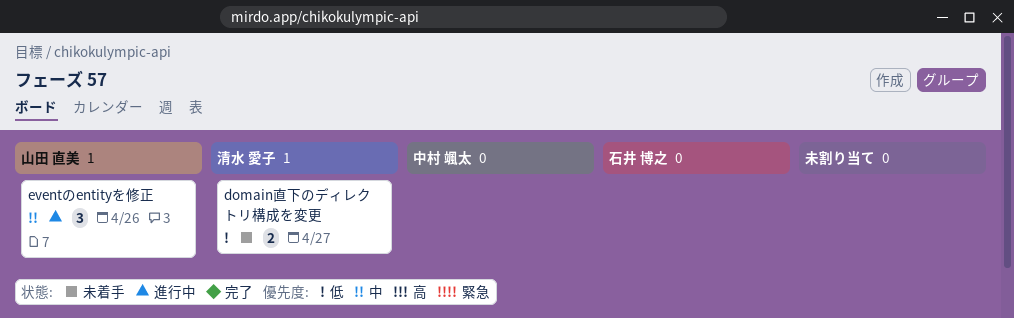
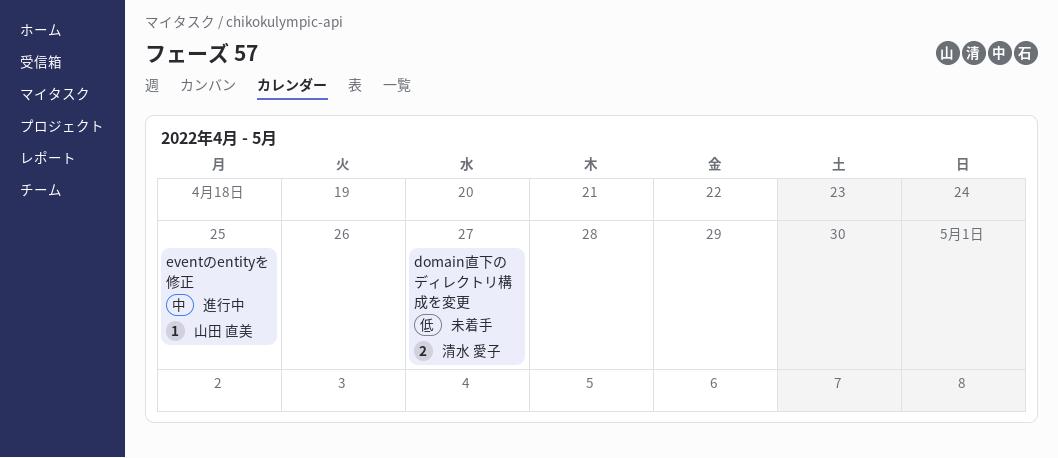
eventのentityを修正, estimate: 3 -> 1
eventのentityを修正, due: Apr 26 -> Apr 25

